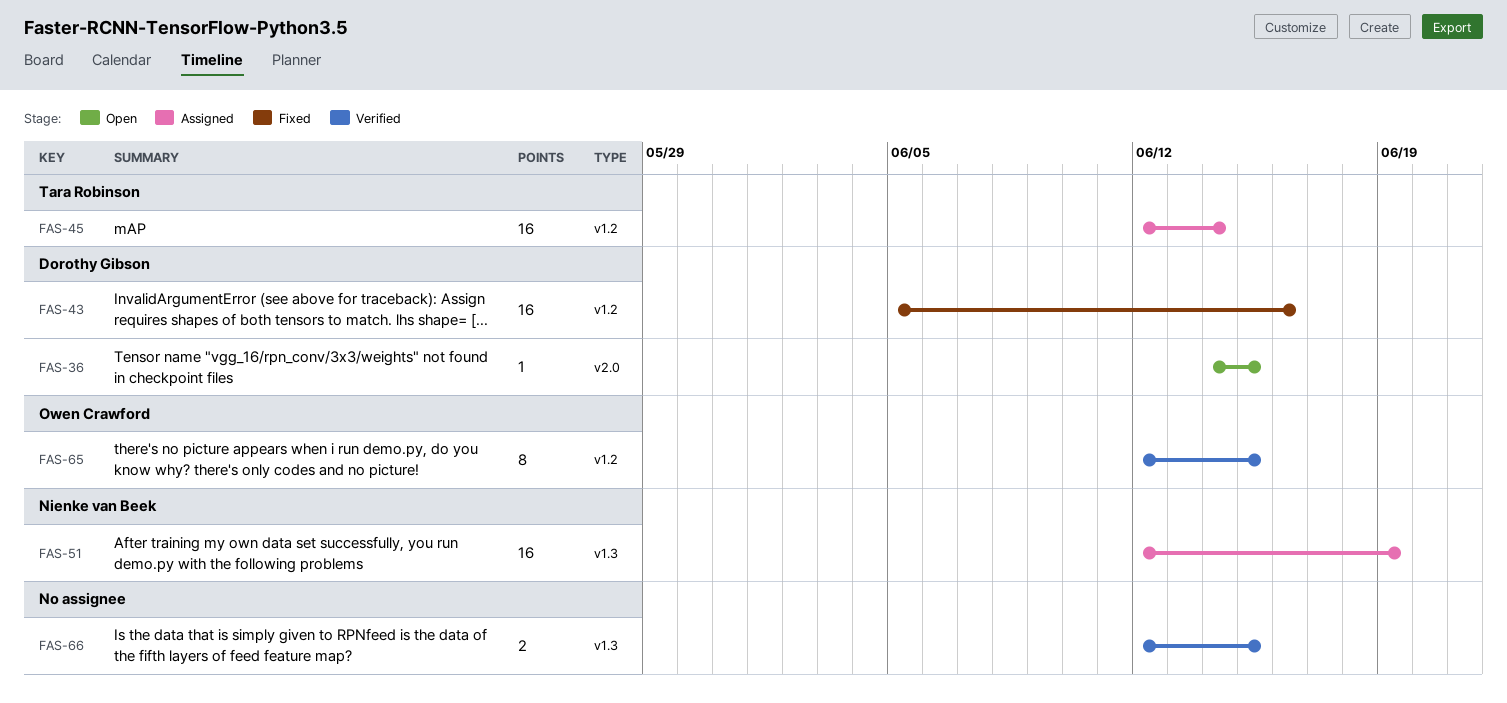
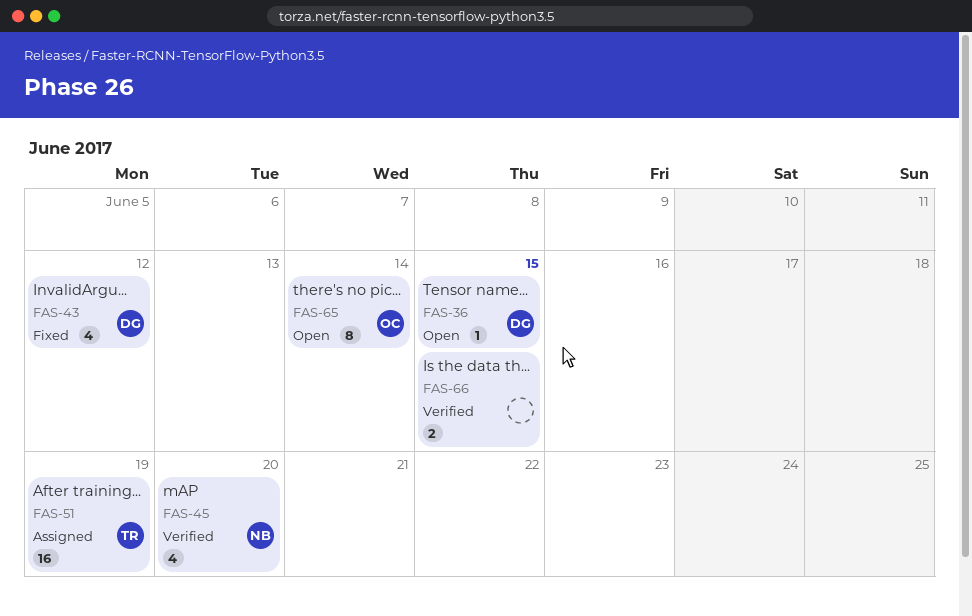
FAS-43, estimate: 16 -> 4
FAS-43, due: Jun 16 -> Jun 12
FAS-45, status: Assigned -> Verified
FAS-45, owner: Tara Robinson -> Nienke van Beek
FAS-45, estimate: 16 -> 4
FAS-45, due: Jun 14 -> Jun 20
FAS-51, owner: Nienke van Beek -> Tara Robinson
FAS-65, status: Verified -> Open
FAS-65, due: Jun 15 -> Jun 14

